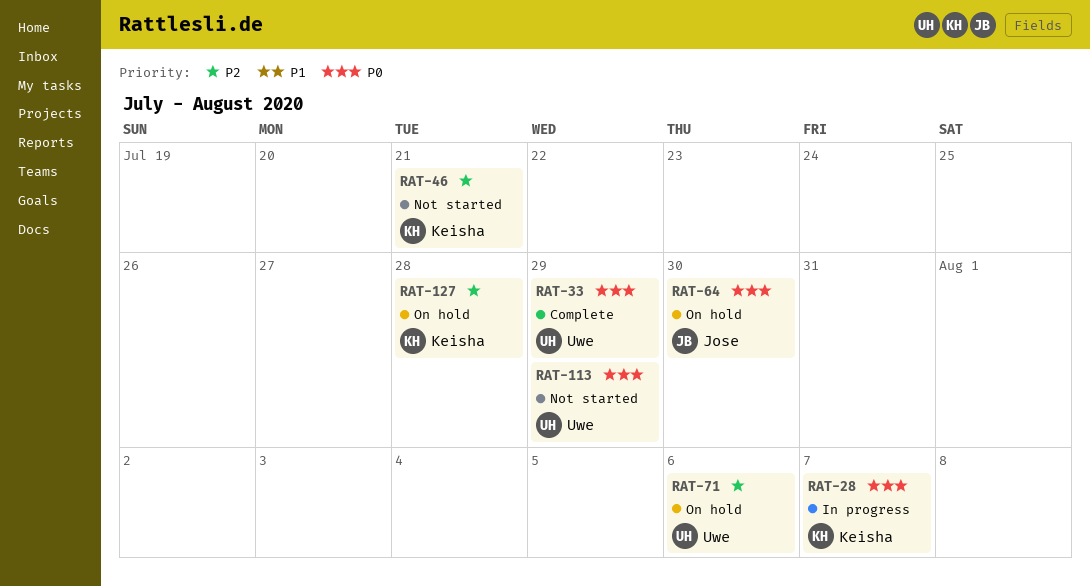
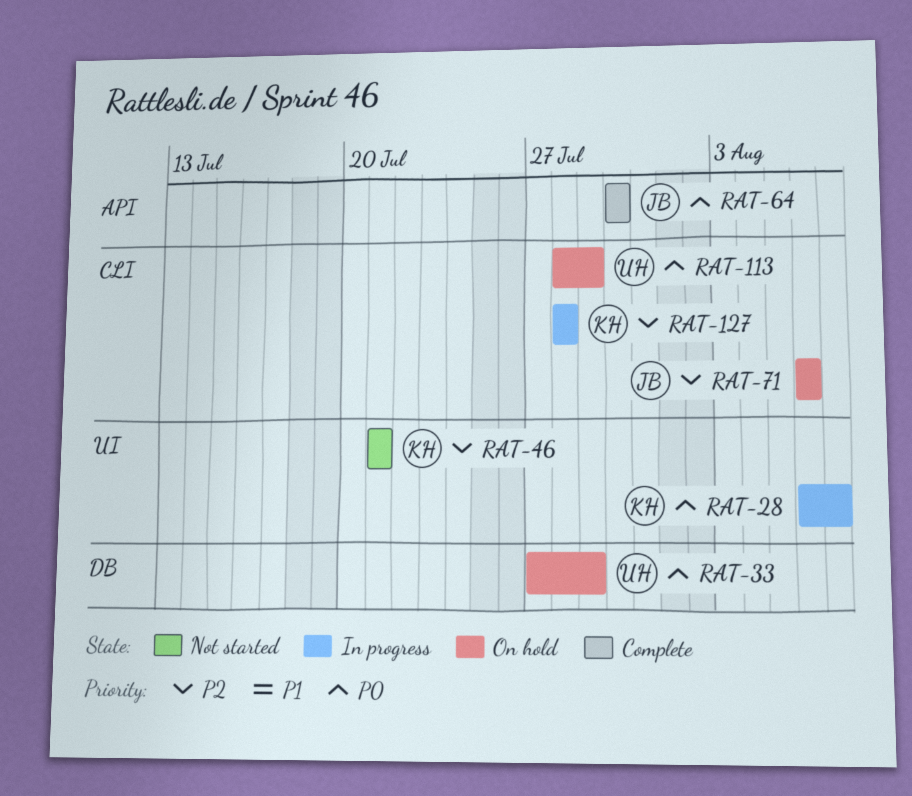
RAT-33, status: Complete -> On hold
RAT-64, status: On hold -> Complete
RAT-71, owner: Uwe -> Jose
RAT-113, status: Not started -> On hold
RAT-127, status: On hold -> In progress

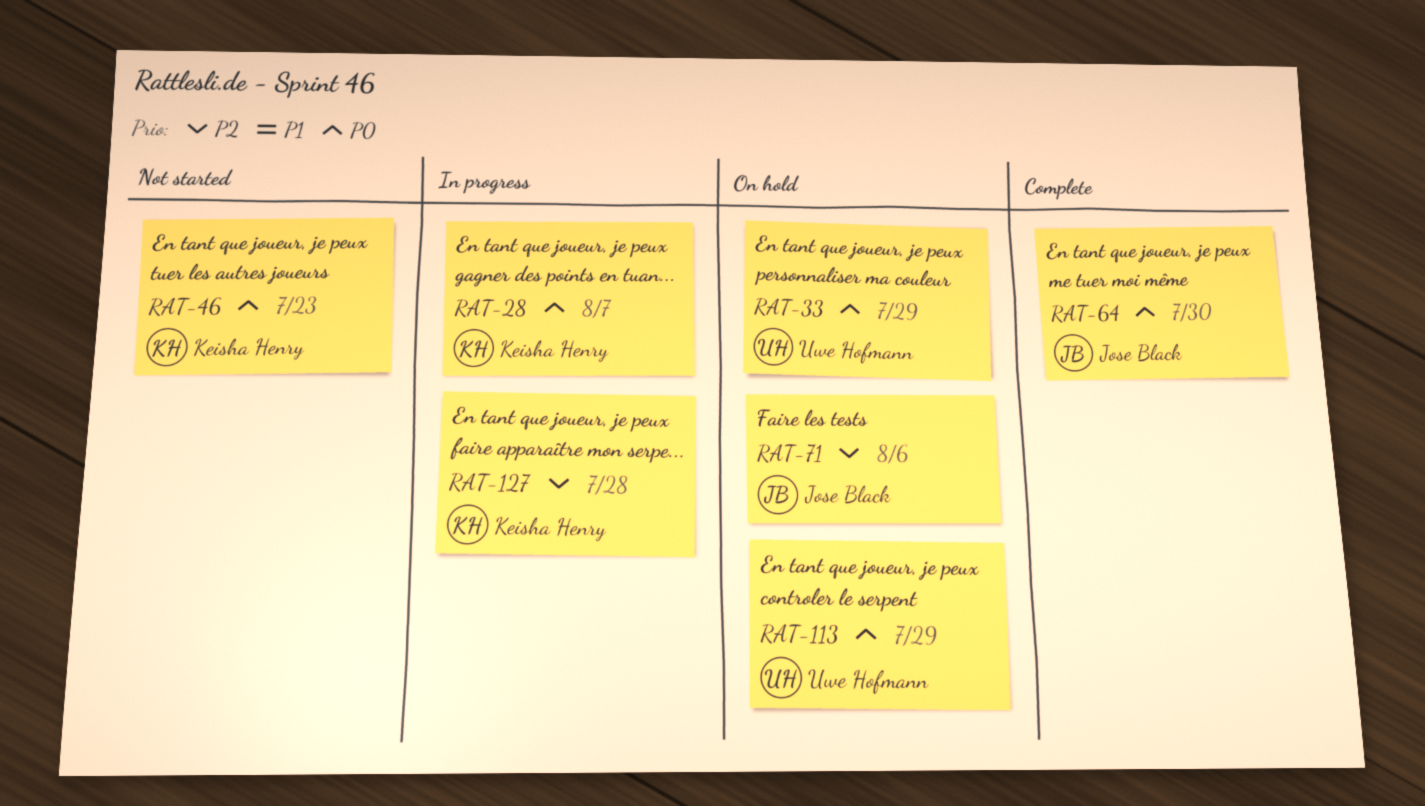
RAT-46, priority: P2 -> P0
RAT-46, due: Jul 21 -> Jul 23

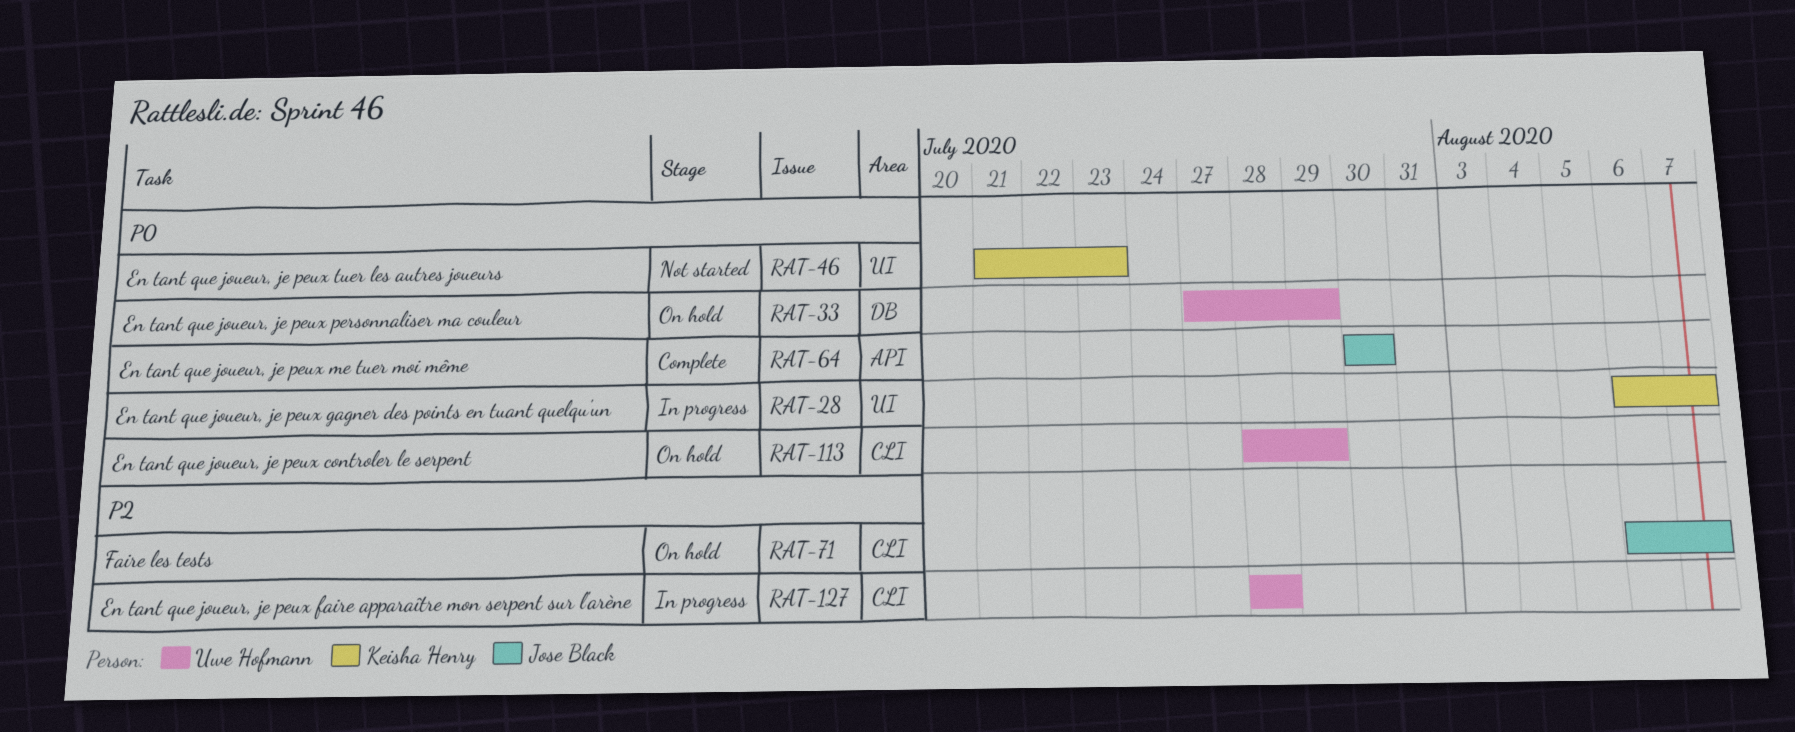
RAT-71, due: Aug 6 -> Aug 7
RAT-127, owner: Keisha Henry -> Uwe Hofmann

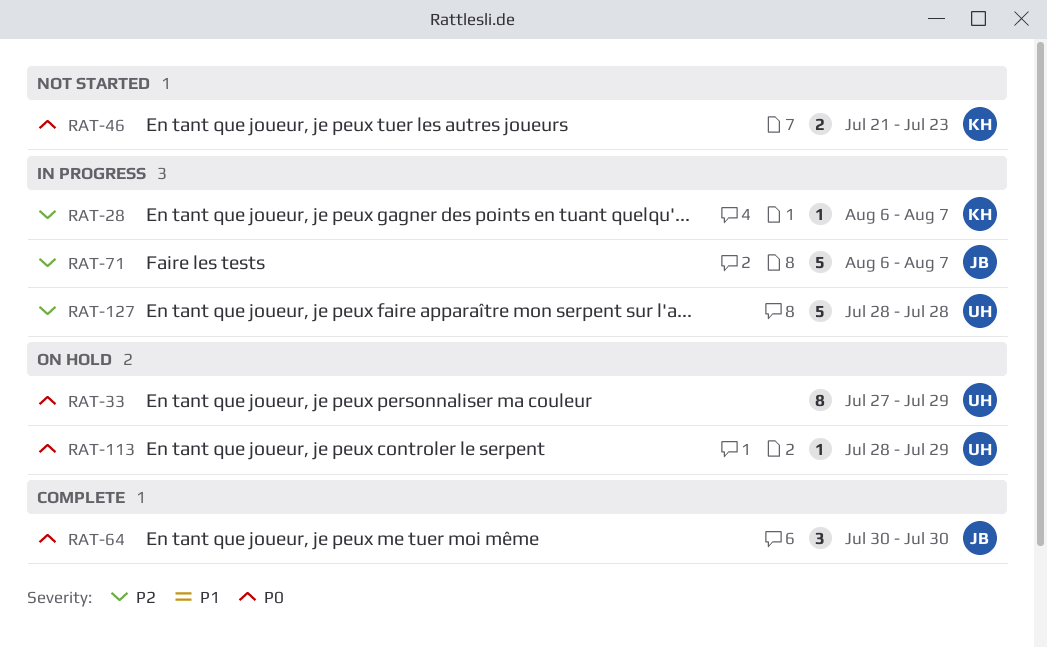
RAT-28, priority: P0 -> P2
RAT-71, status: On hold -> In progress

